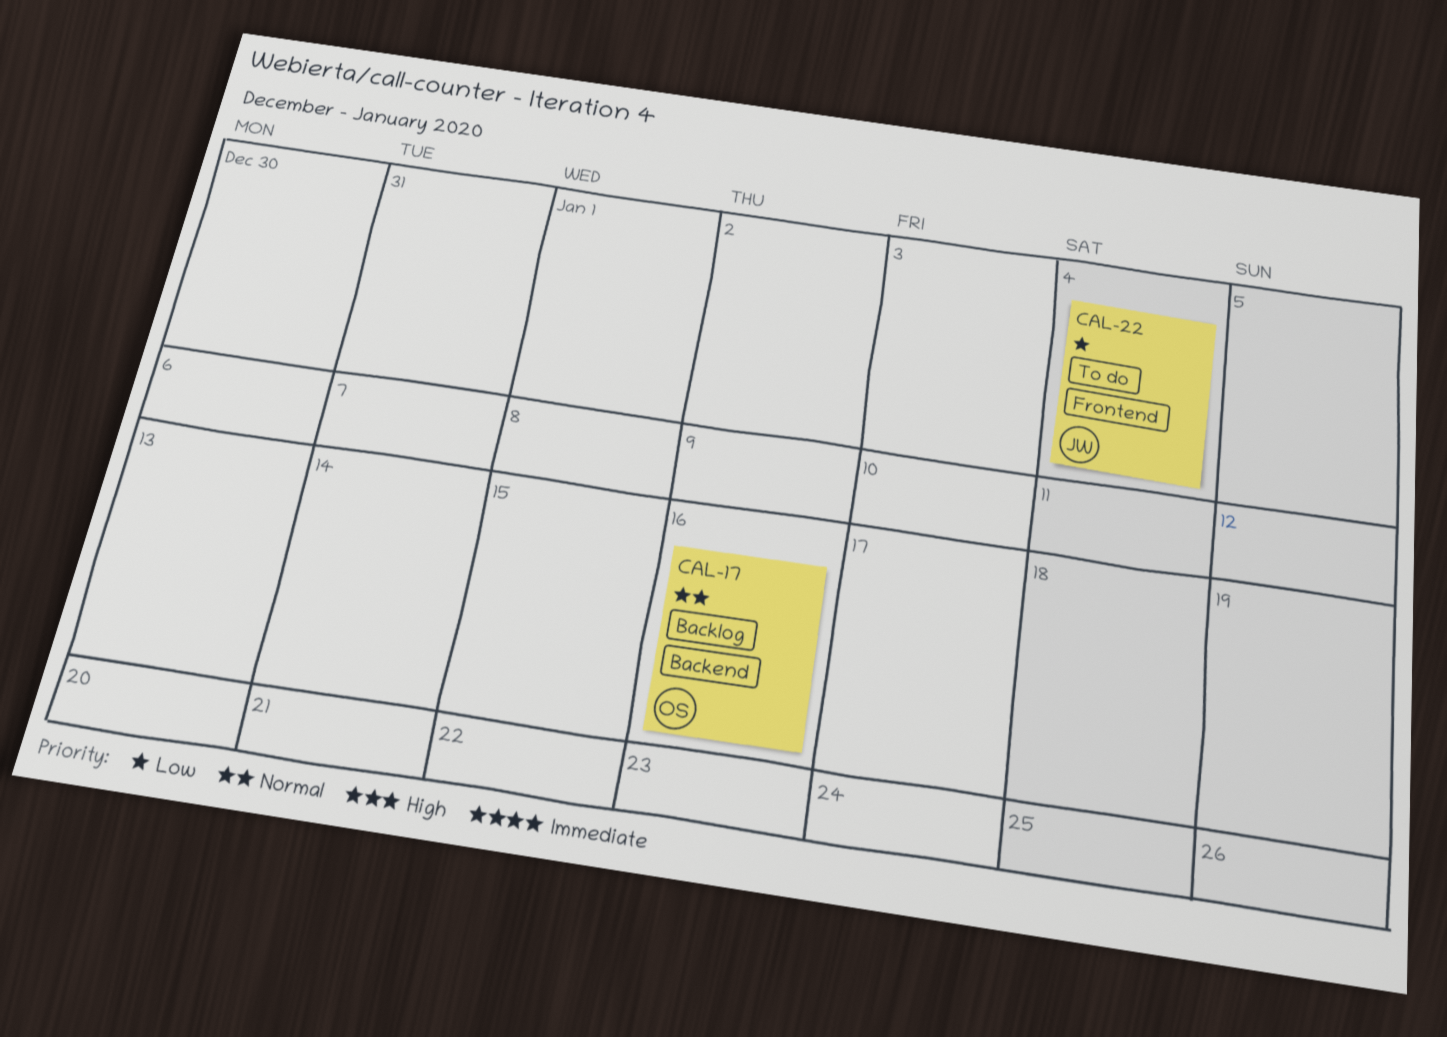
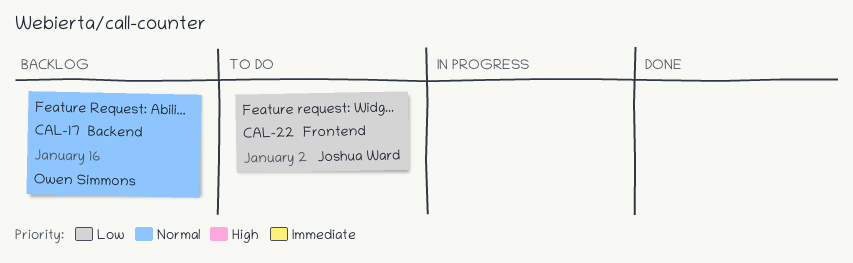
CAL-22, due: Jan 4 -> Jan 2

